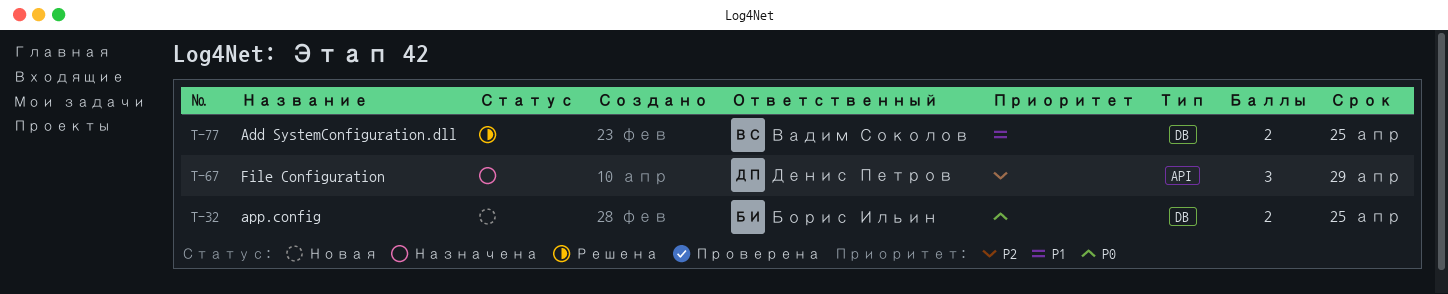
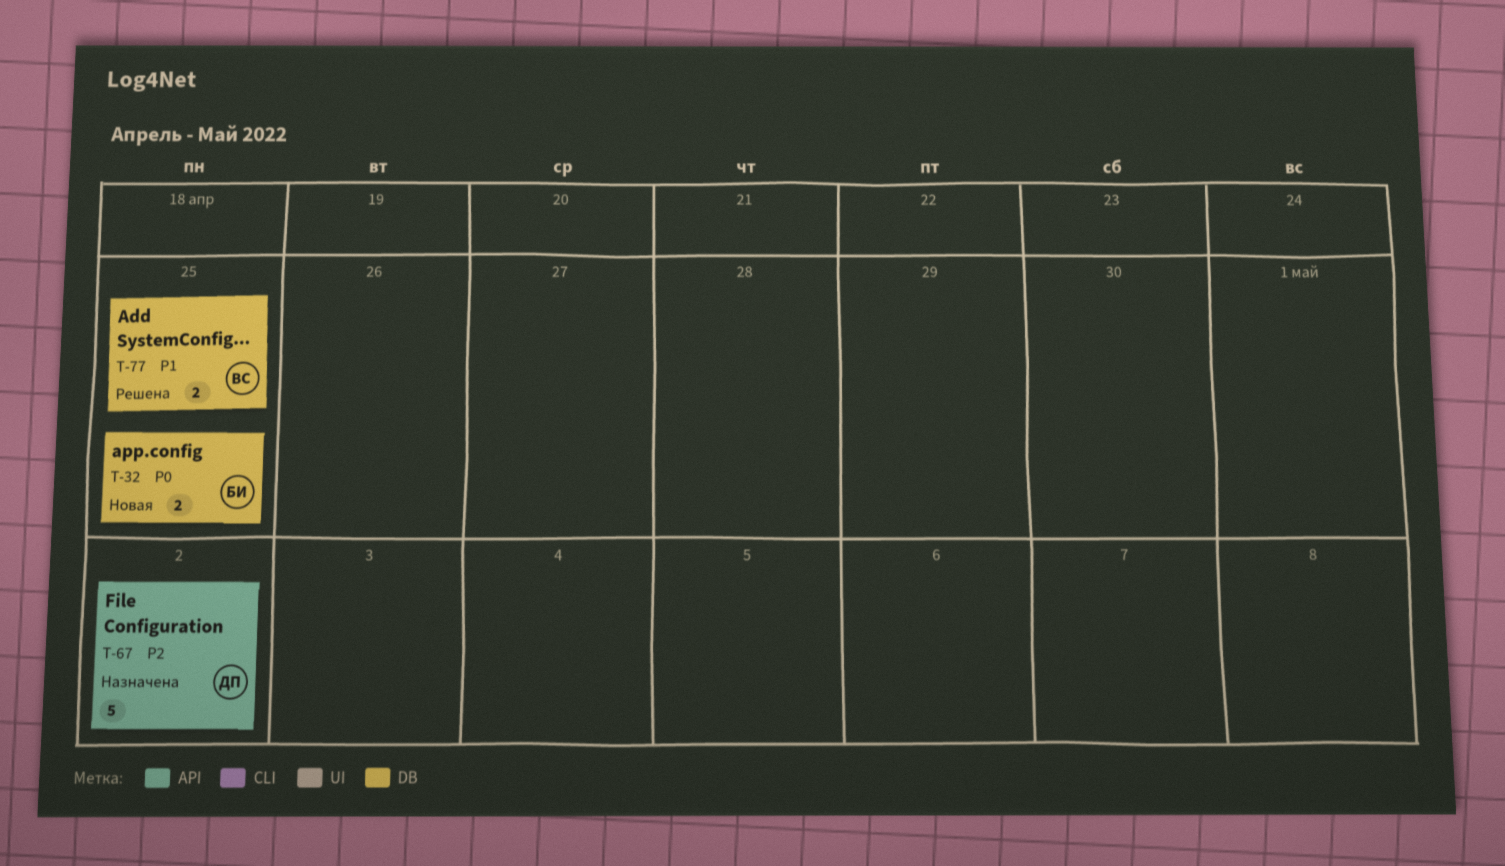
T-67, estimate: 3 -> 5
T-67, due: Apr 29 -> May 2

